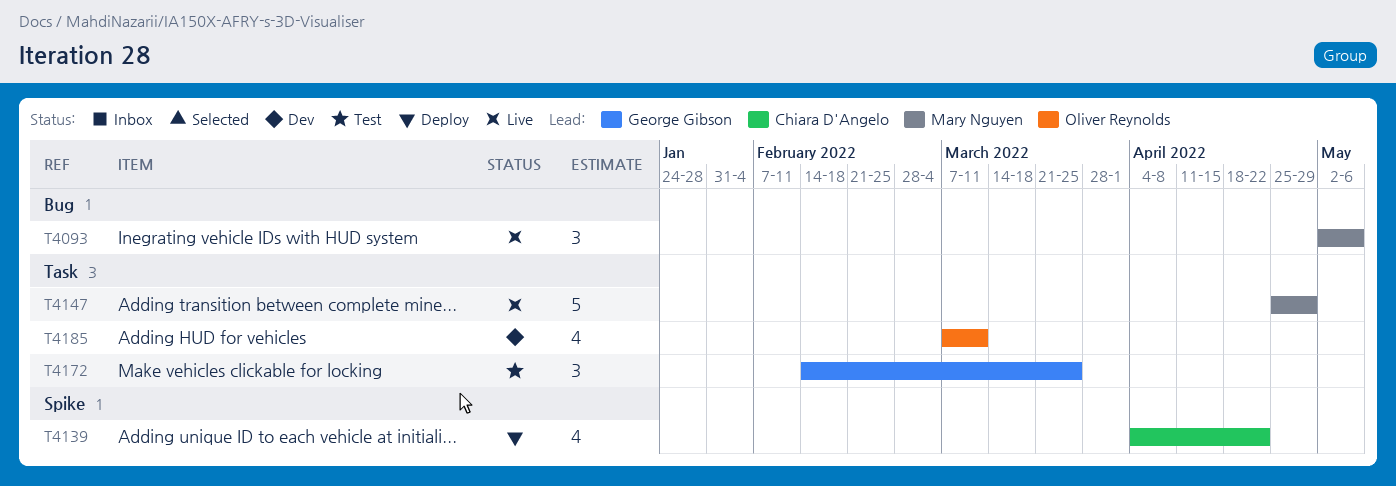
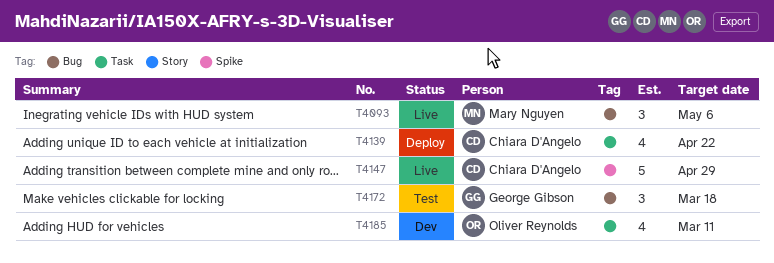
T4139, label: Spike -> Task
T4147, owner: Mary Nguyen -> Chiara D'Angelo
T4147, label: Task -> Spike
T4172, label: Task -> Bug
T4172, due: Mar 25 -> Mar 18

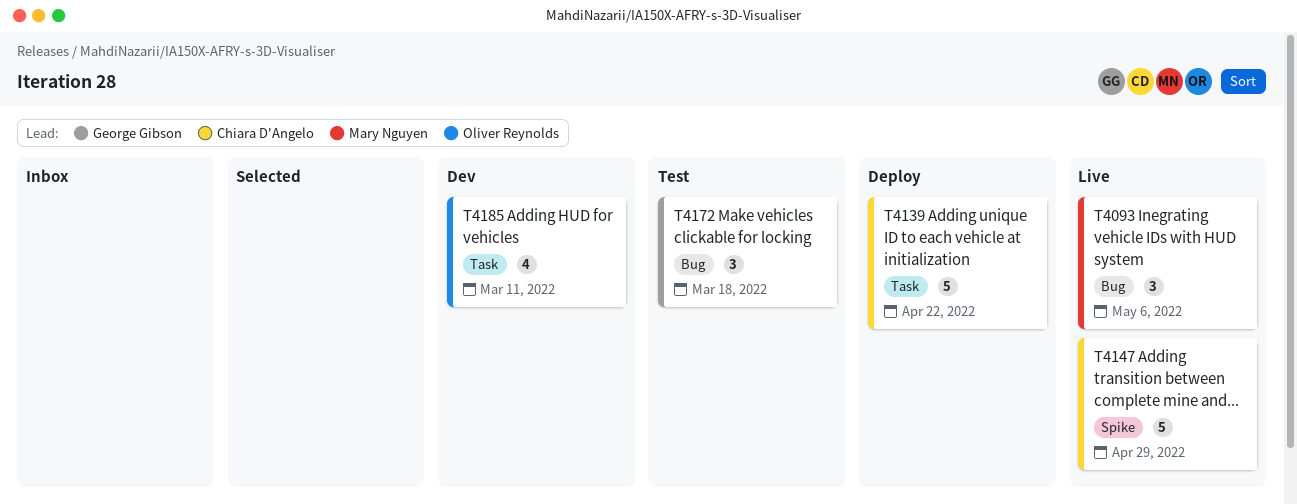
T4139, estimate: 4 -> 5

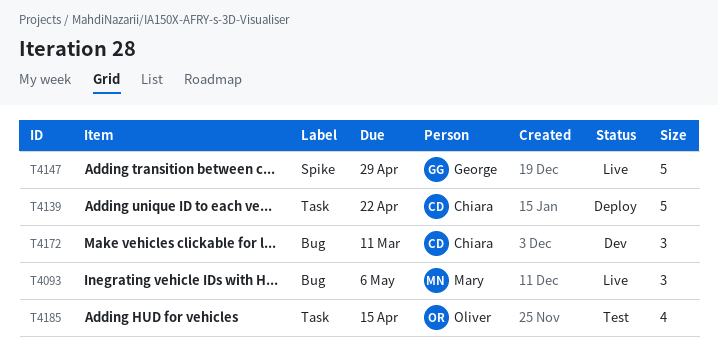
T4147, owner: Chiara D'Angelo -> George Gibson
T4172, status: Test -> Dev
T4172, owner: George Gibson -> Chiara D'Angelo
T4172, due: Mar 18 -> Mar 11
T4185, status: Dev -> Test
T4185, due: Mar 11 -> Apr 15

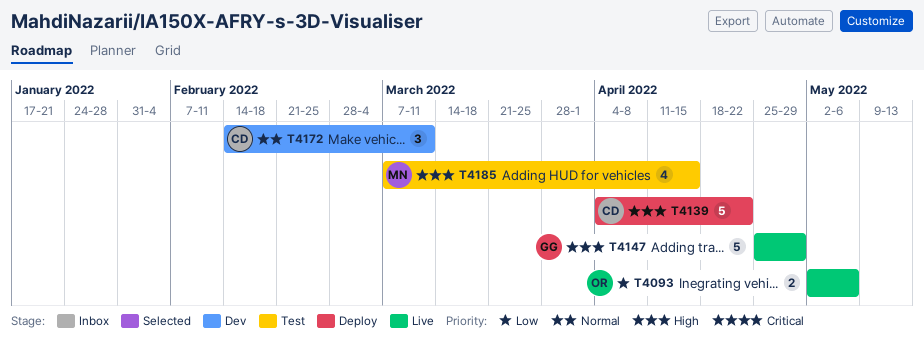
T4093, owner: Mary -> Oliver
T4093, estimate: 3 -> 2
T4185, owner: Oliver -> Mary

